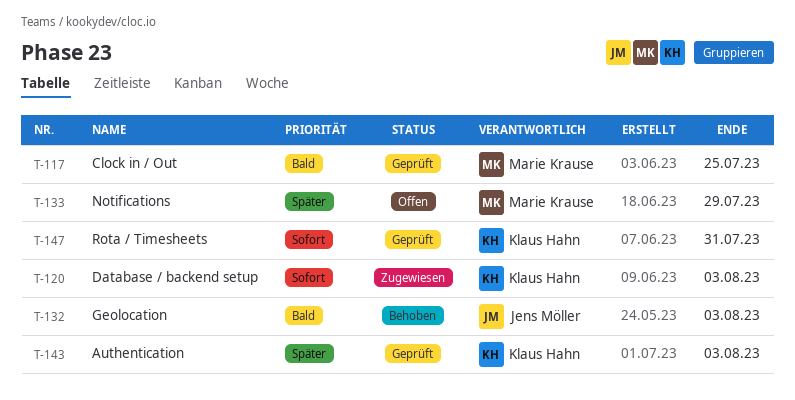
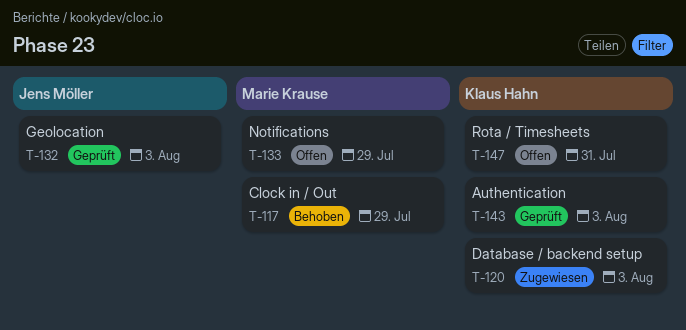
T-117, status: Geprüft -> Behoben
T-117, due: Jul 25 -> Jul 29
T-132, status: Behoben -> Geprüft
T-147, status: Geprüft -> Offen

